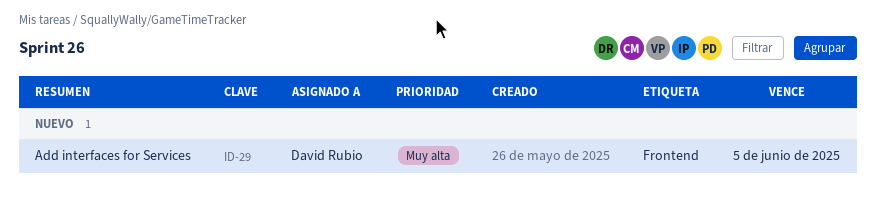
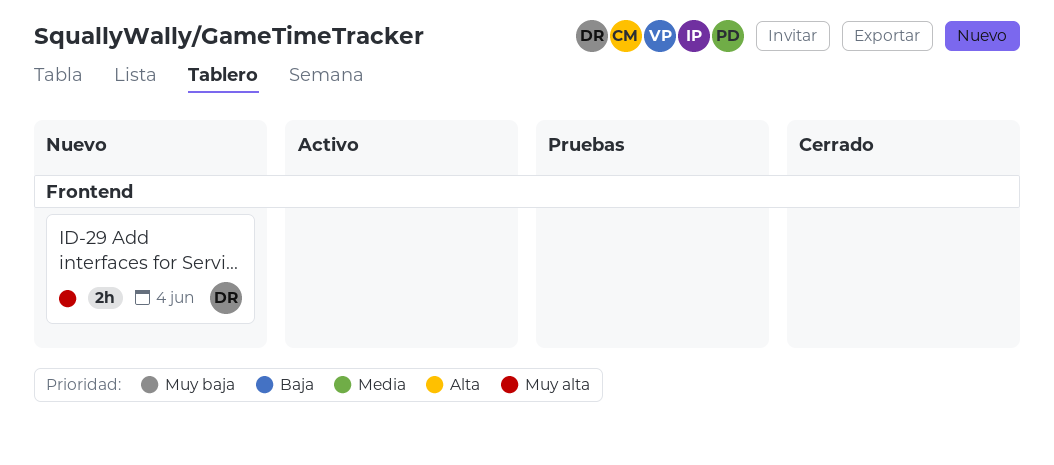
ID-29, due: Jun 5 -> Jun 4

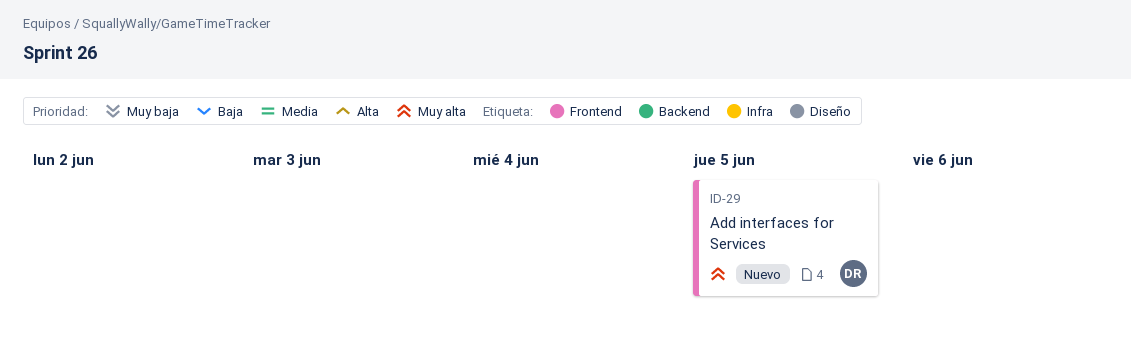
ID-29, due: Jun 4 -> Jun 5

